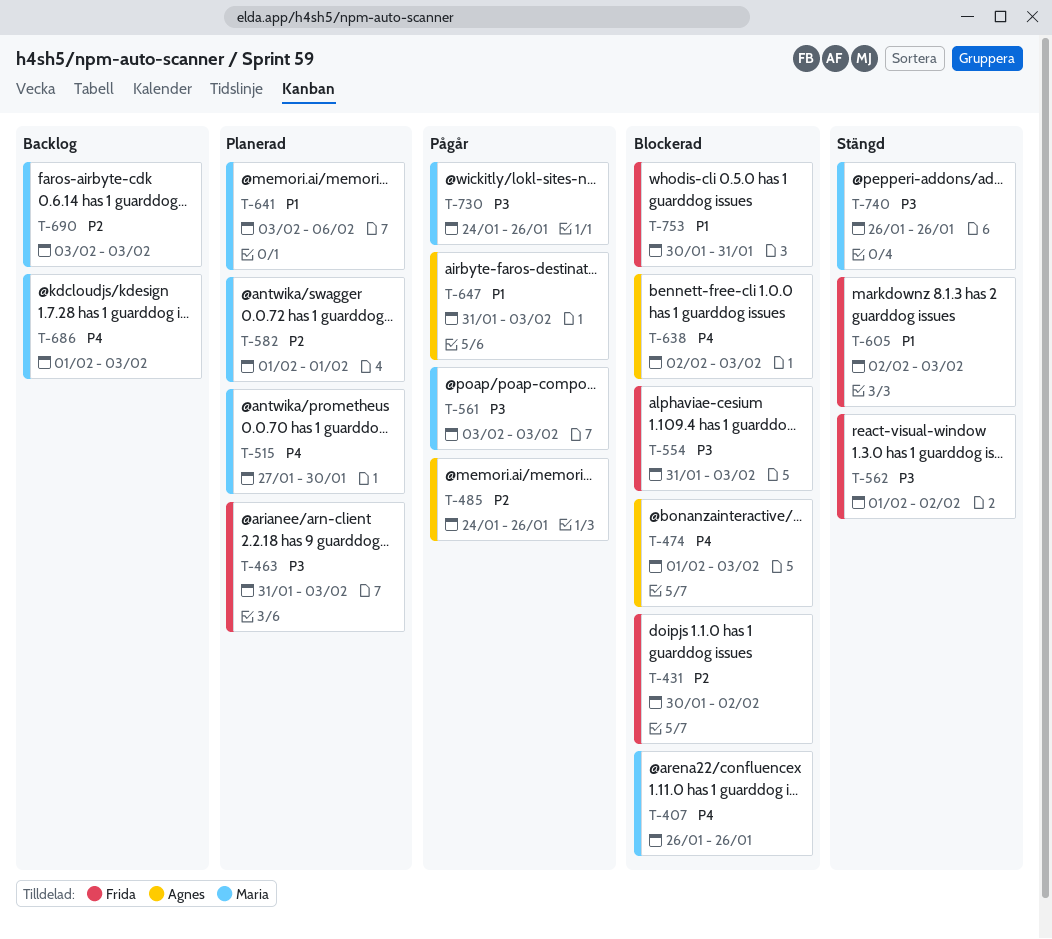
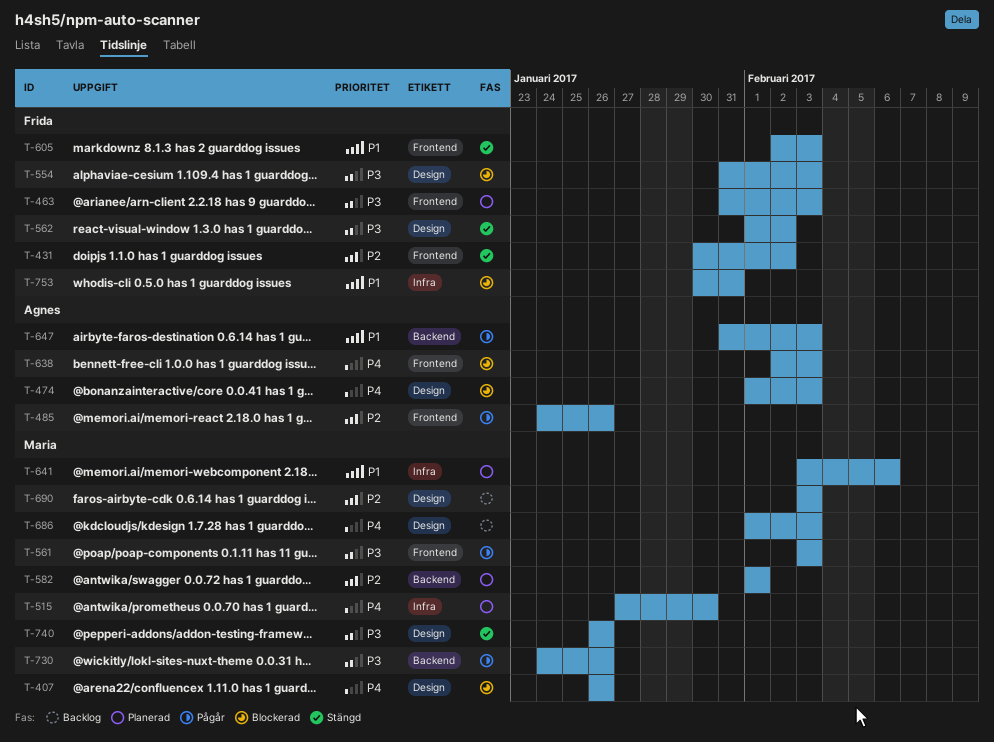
T-431, status: Blockerad -> Stängd

